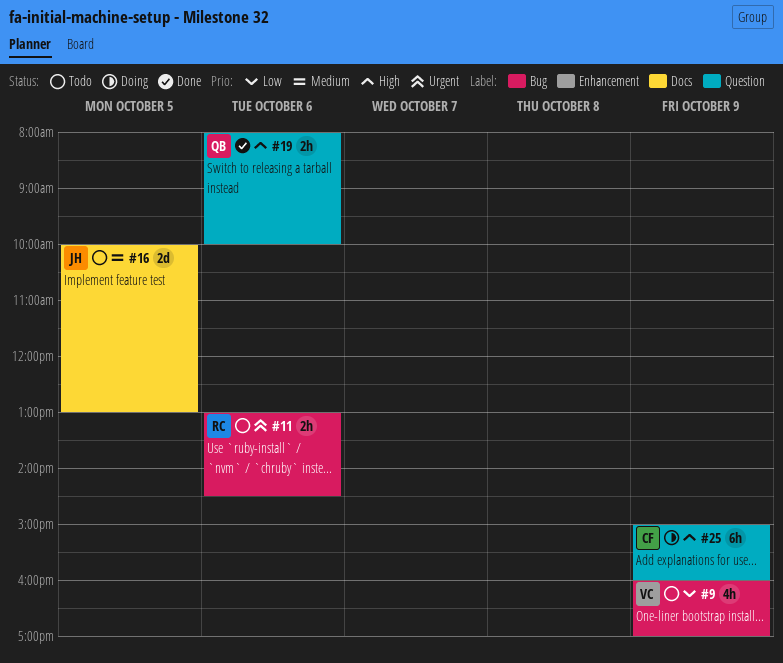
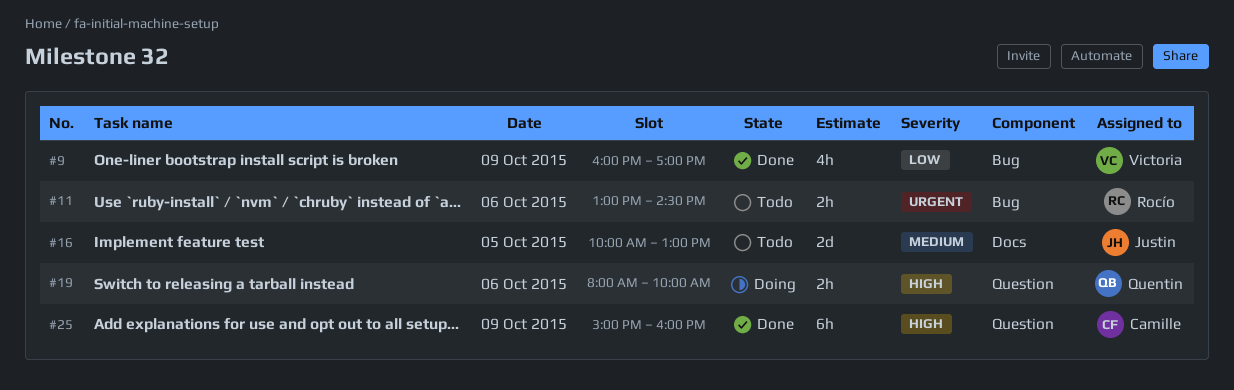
#9, status: Todo -> Done
#19, status: Done -> Doing
#25, status: Doing -> Done

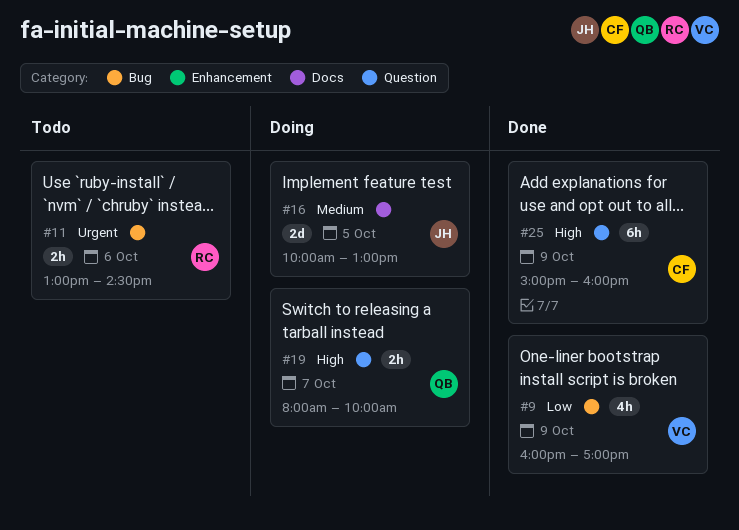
#16, status: Todo -> Doing
#19, day: Oct 6 -> Oct 7

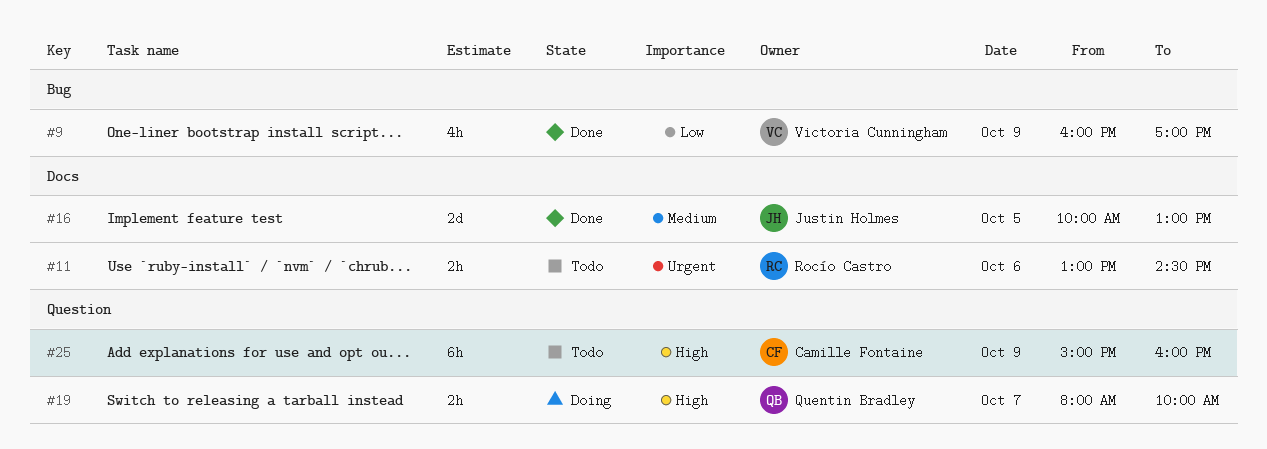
#11, label: Bug -> Docs
#16, status: Doing -> Done
#25, status: Done -> Todo

